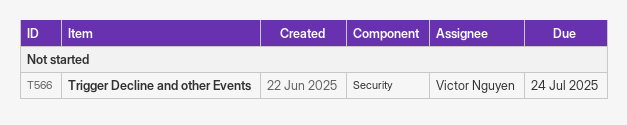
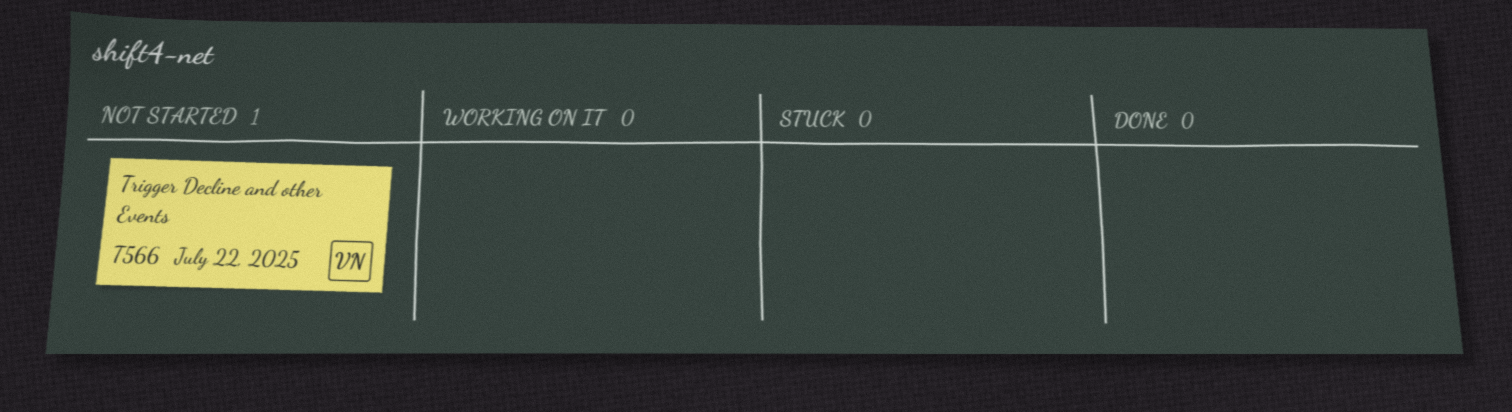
T566, due: Jul 24 -> Jul 22

